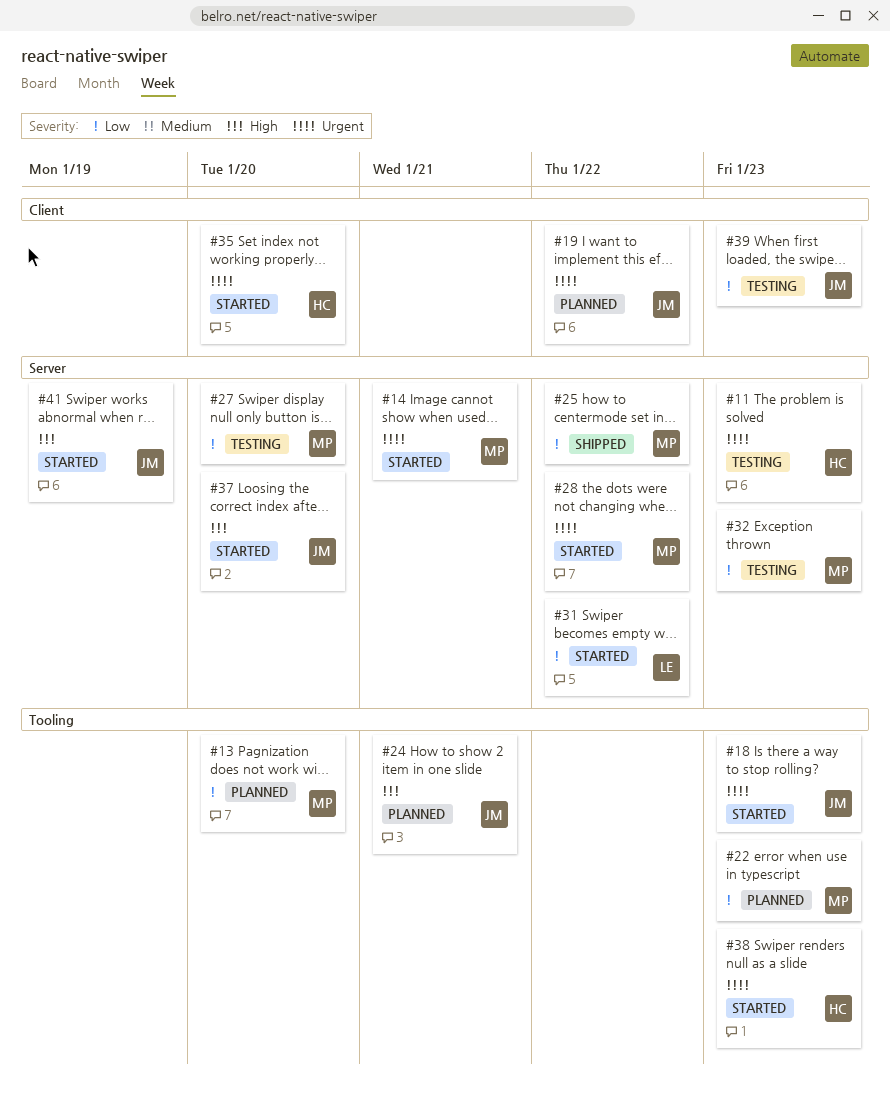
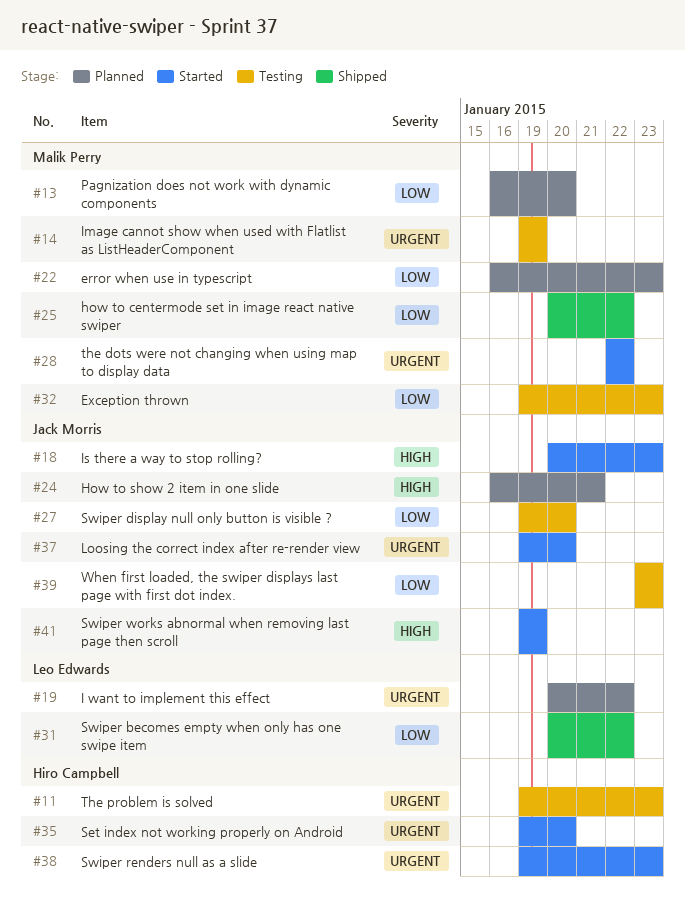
#14, status: Started -> Testing
#14, due: Jan 21 -> Jan 19
#18, priority: Urgent -> High
#19, owner: Jack Morris -> Leo Edwards
#27, owner: Malik Perry -> Jack Morris
#31, status: Started -> Shipped
#37, priority: High -> Urgent

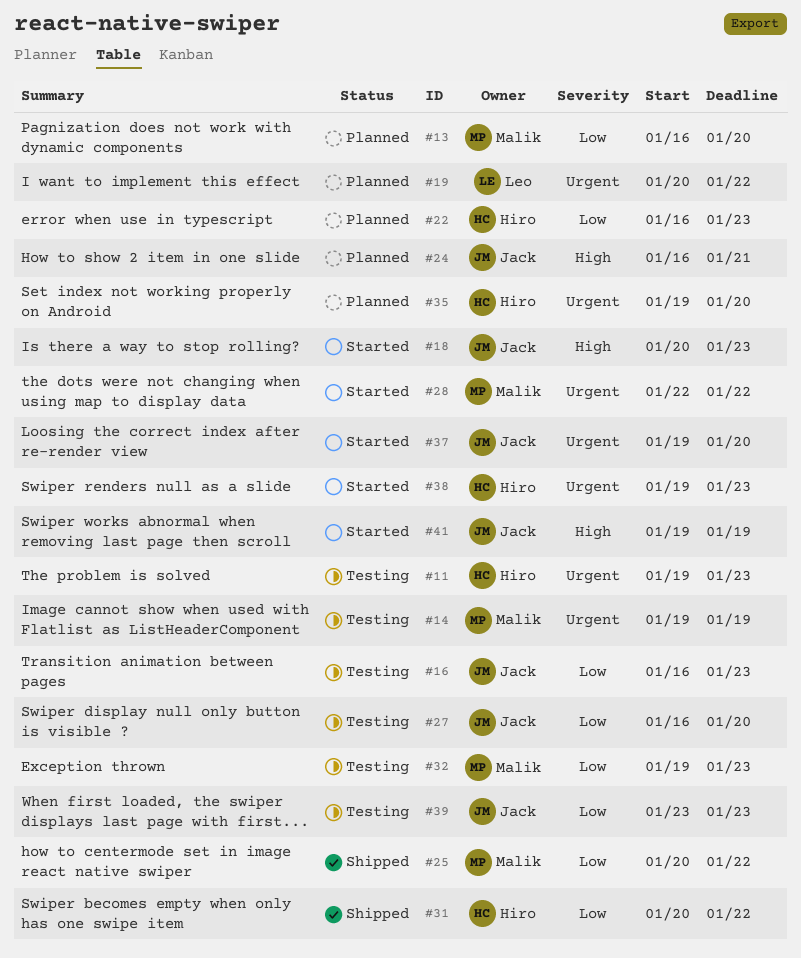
#16: none -> present
#22, owner: Malik Perry -> Hiro Campbell
#27, start: Jan 19 -> Jan 16
#31, owner: Leo Edwards -> Hiro Campbell
#35, status: Started -> Planned

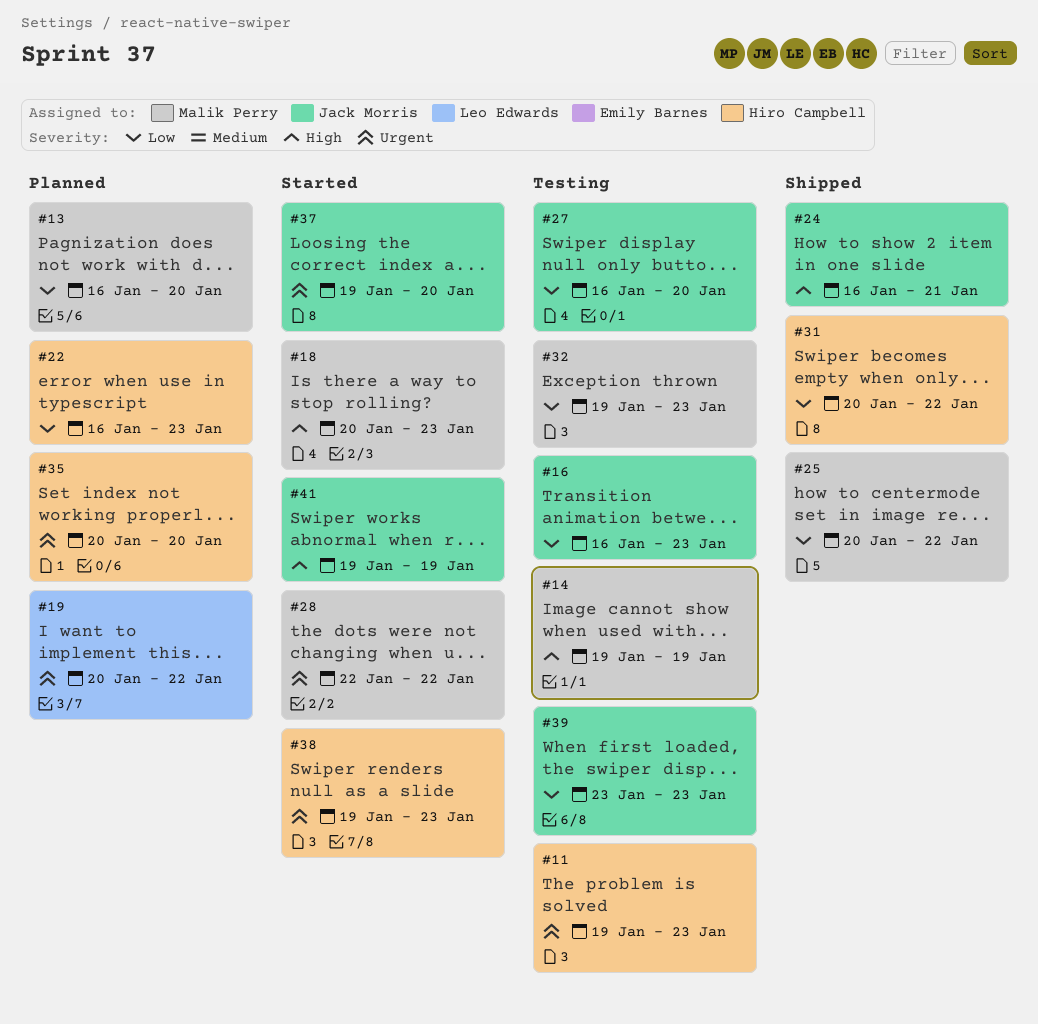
#14, priority: Urgent -> High
#18, owner: Jack Morris -> Malik Perry
#24, status: Planned -> Shipped
#35, start: Jan 19 -> Jan 20

